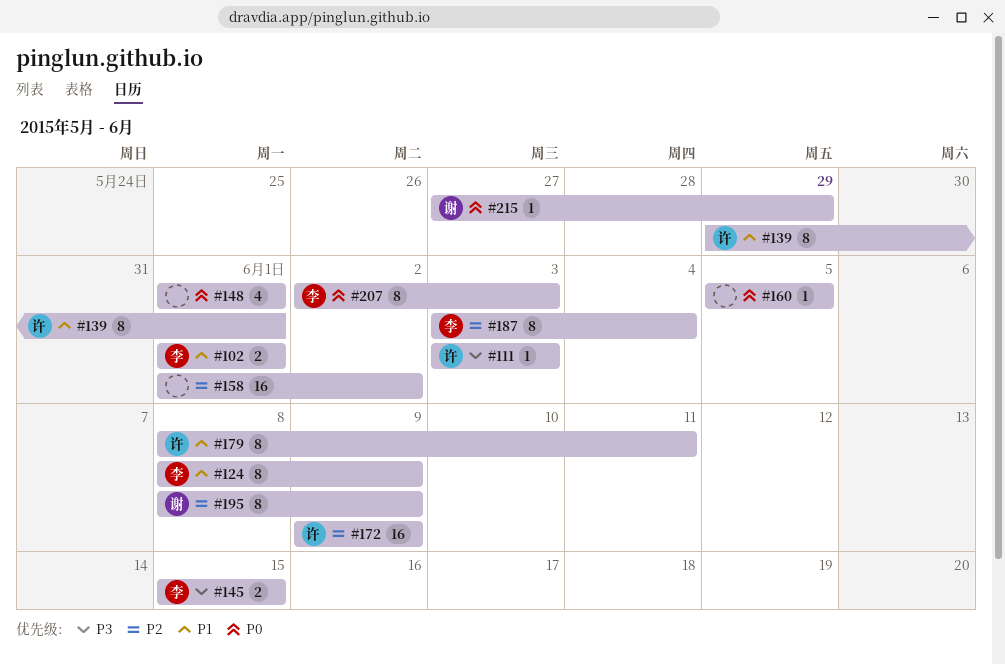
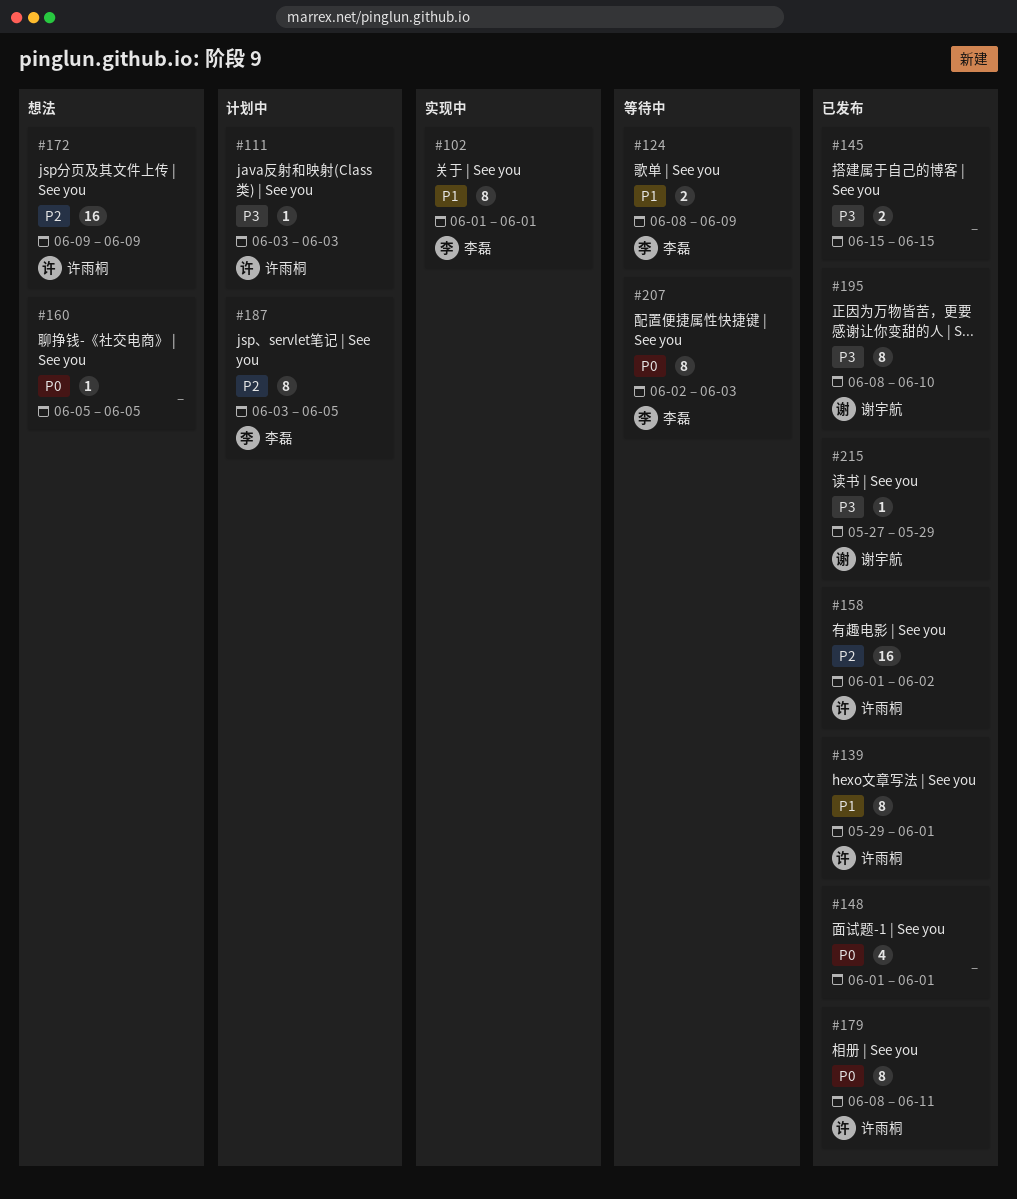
#102, estimate: 2 -> 8
#124, estimate: 8 -> 2
#145, owner: 李磊 -> none
#158, owner: none -> 许雨桐
#179, priority: P1 -> P0
#187, due: Jun 4 -> Jun 5
#195, priority: P2 -> P3
#195, due: Jun 9 -> Jun 10
#215, priority: P0 -> P3

